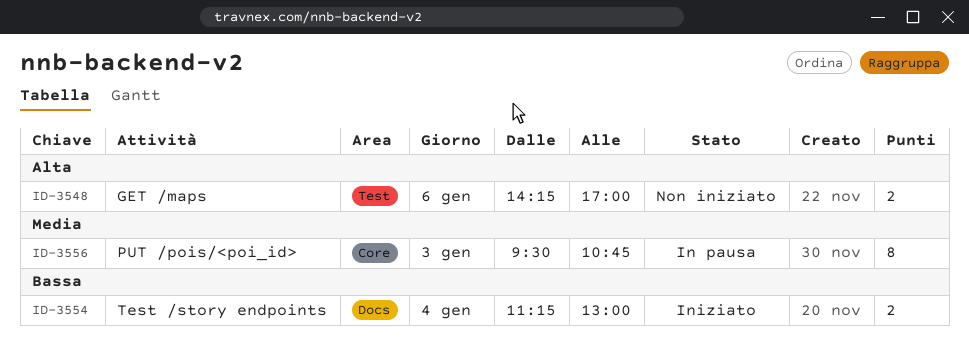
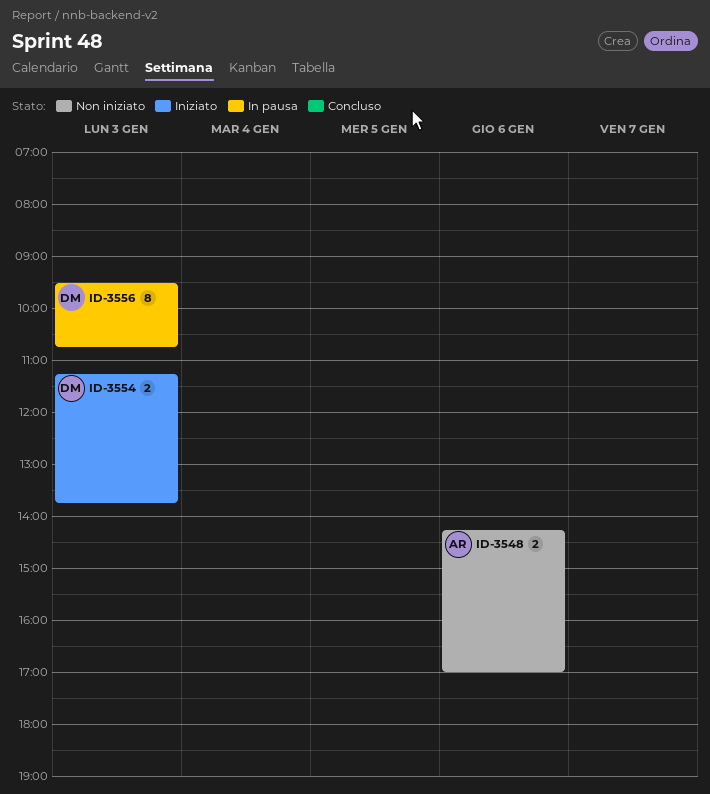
ID-3554, day: Jan 4 -> Jan 3
ID-3554, ends: 13:00 -> 13:45

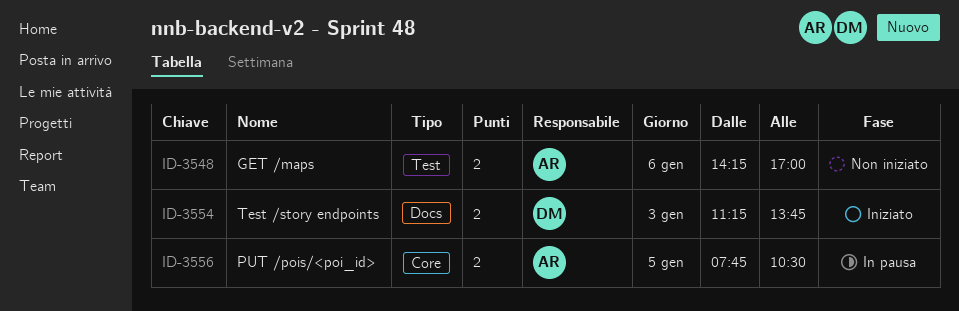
ID-3556, owner: DM -> AR
ID-3556, estimate: 8 -> 2
ID-3556, day: Jan 3 -> Jan 5
ID-3556, begins: 09:30 -> 07:45
ID-3556, ends: 10:45 -> 10:30

